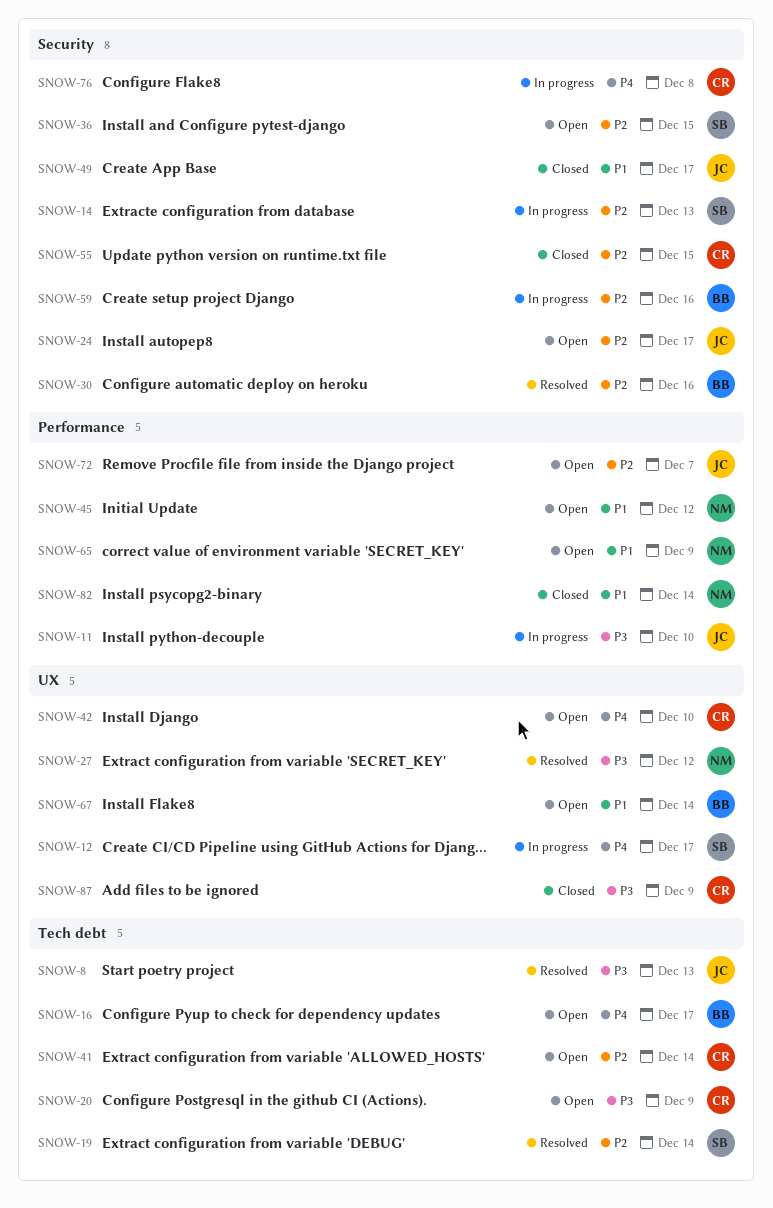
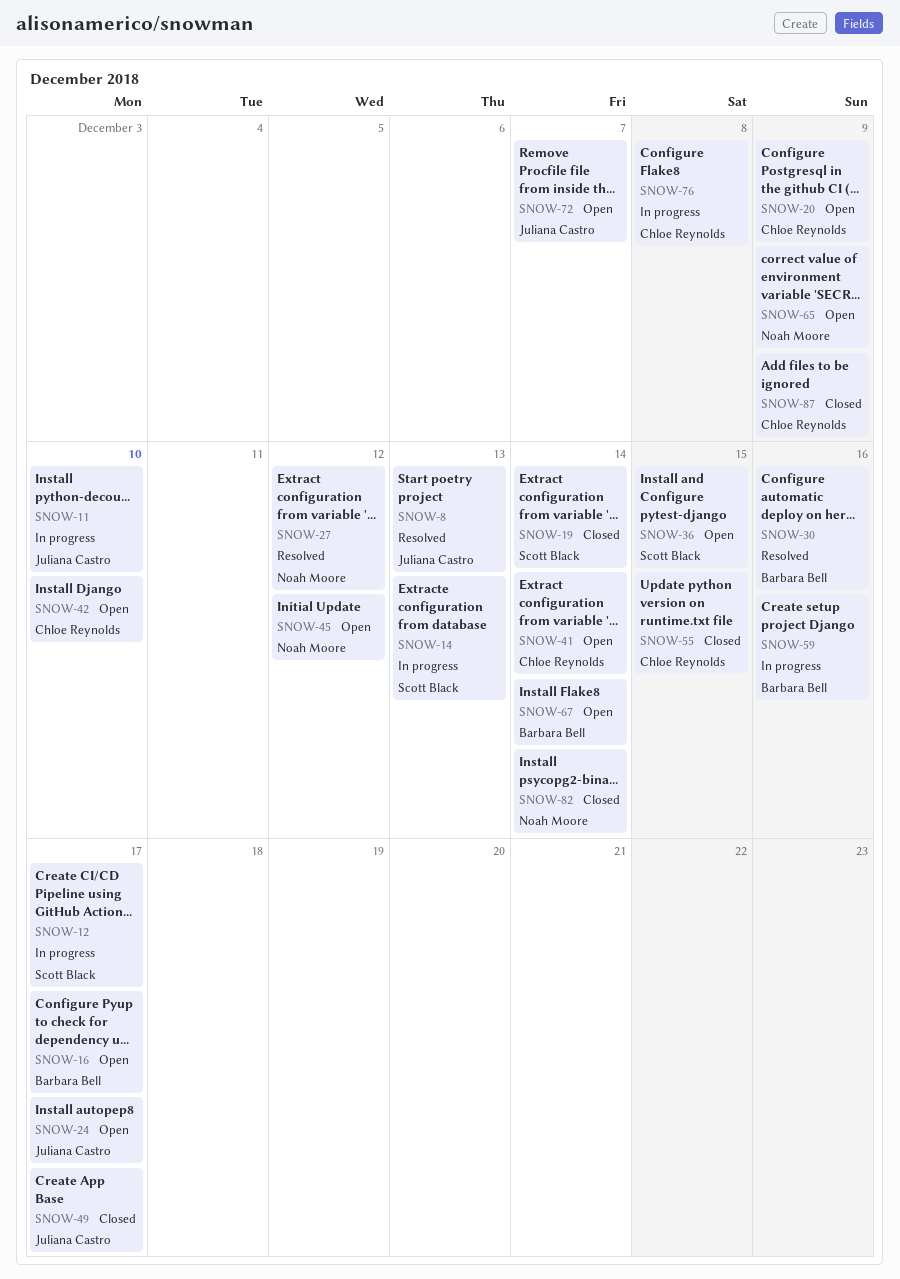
SNOW-19, status: Resolved -> Closed

